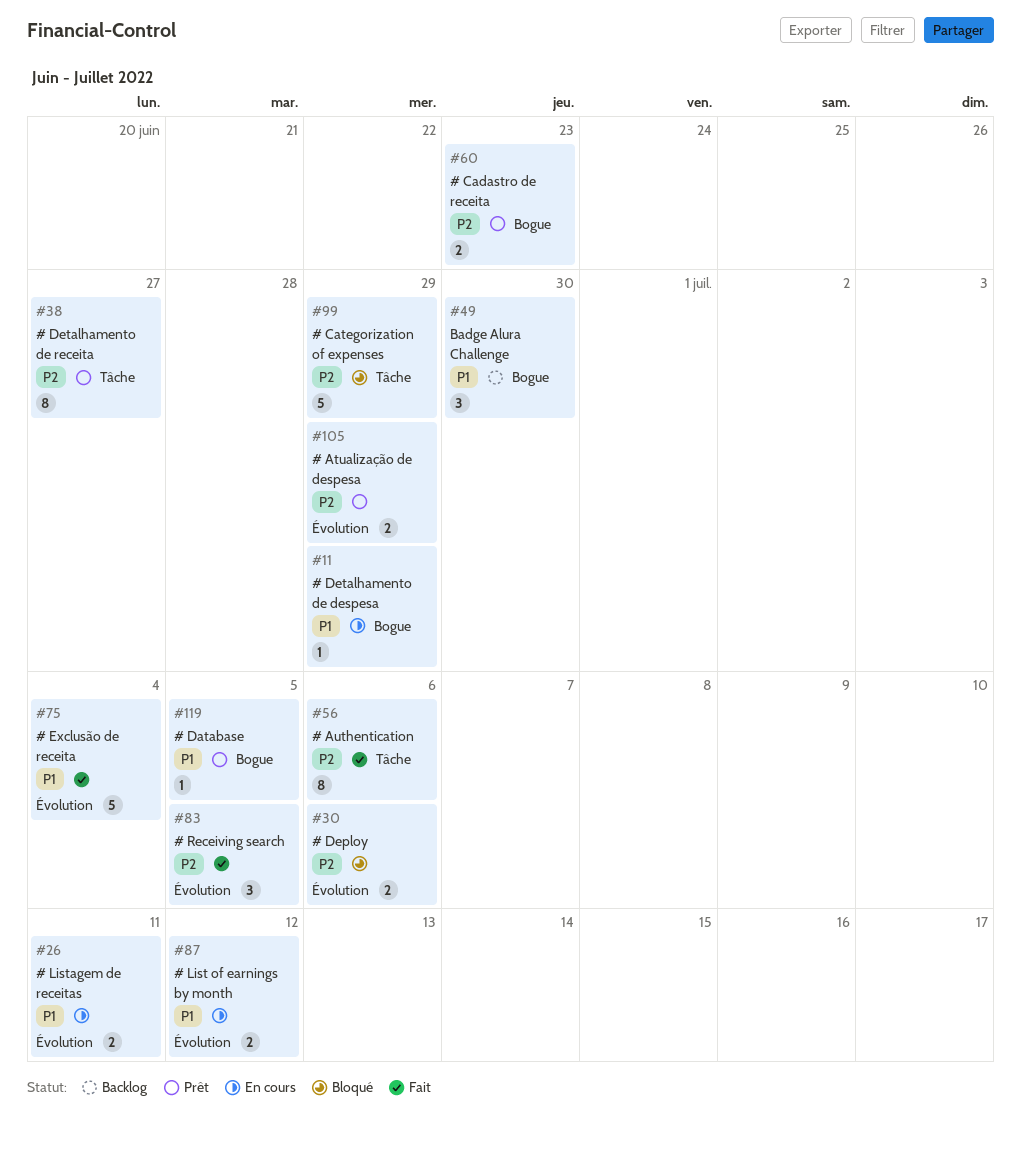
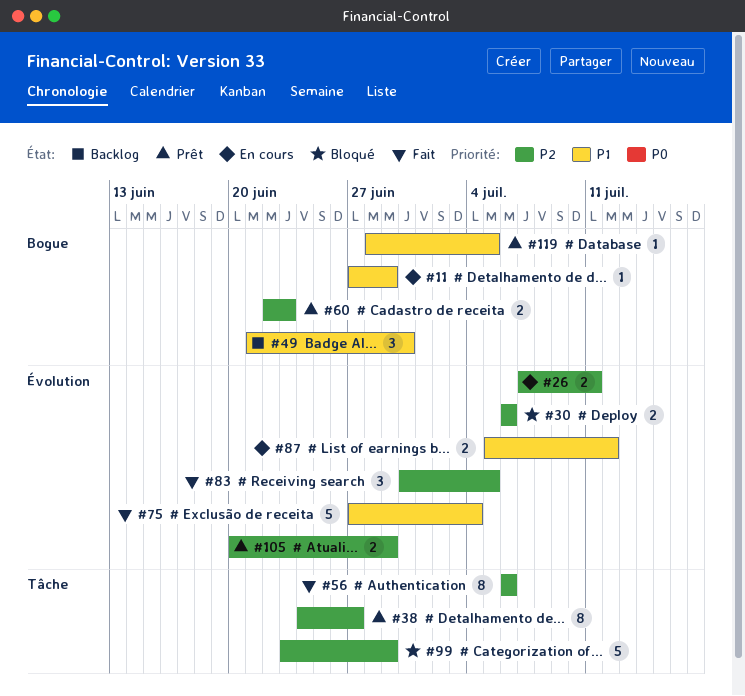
#26, priority: P1 -> P2

